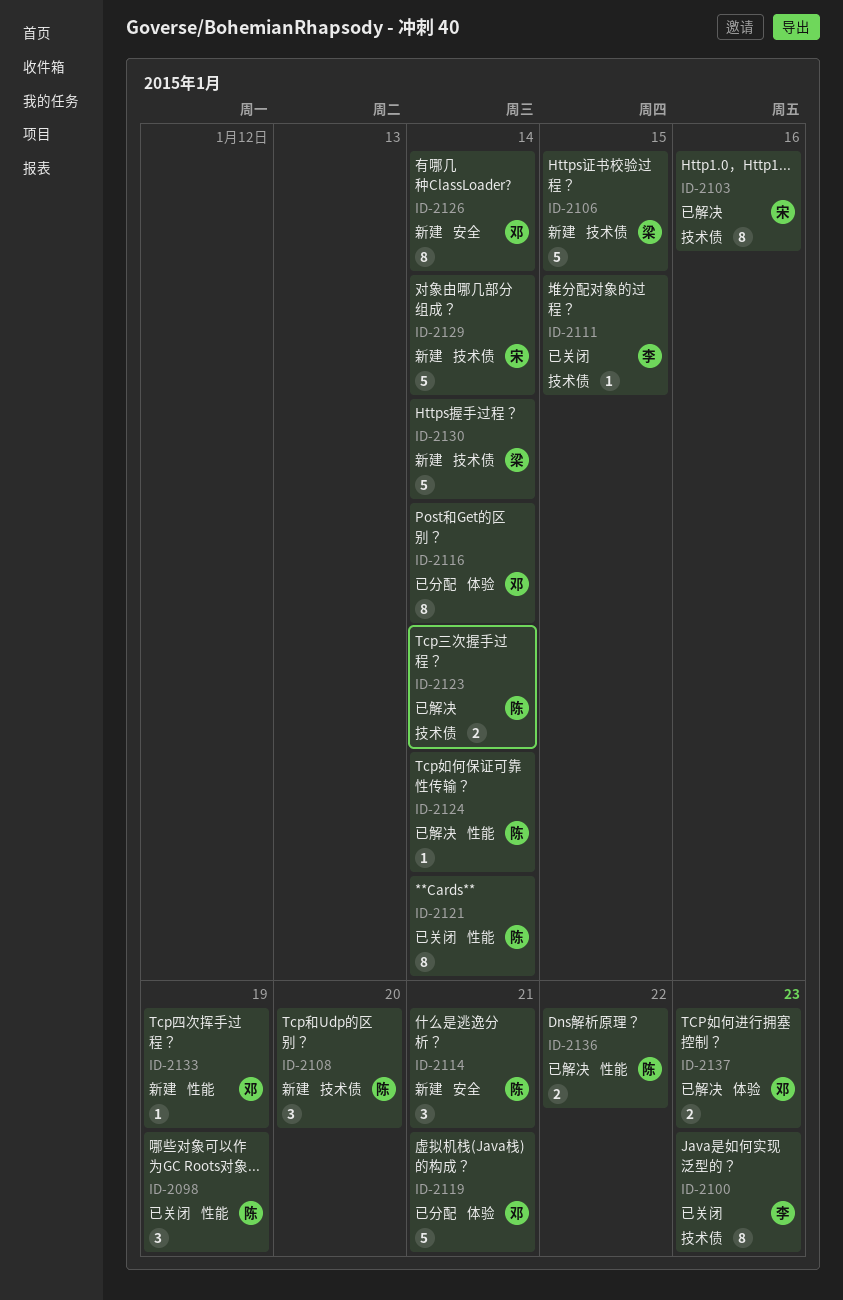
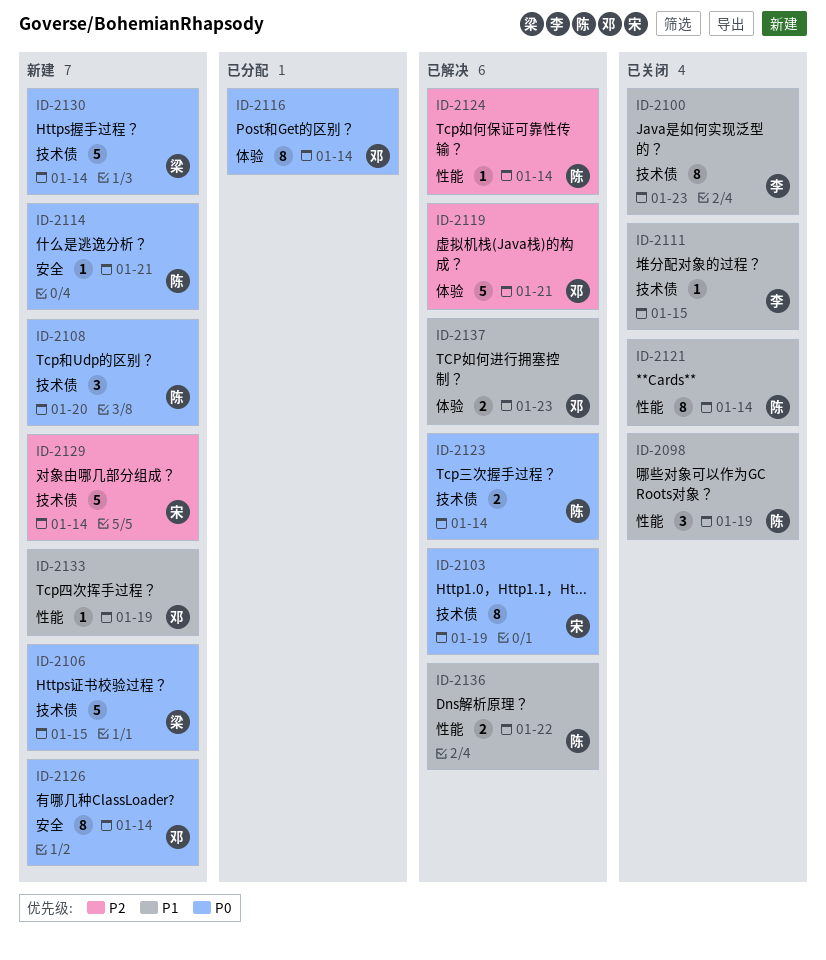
ID-2103, due: Jan 16 -> Jan 19
ID-2114, estimate: 3 -> 1
ID-2119, status: 已分配 -> 已解决

